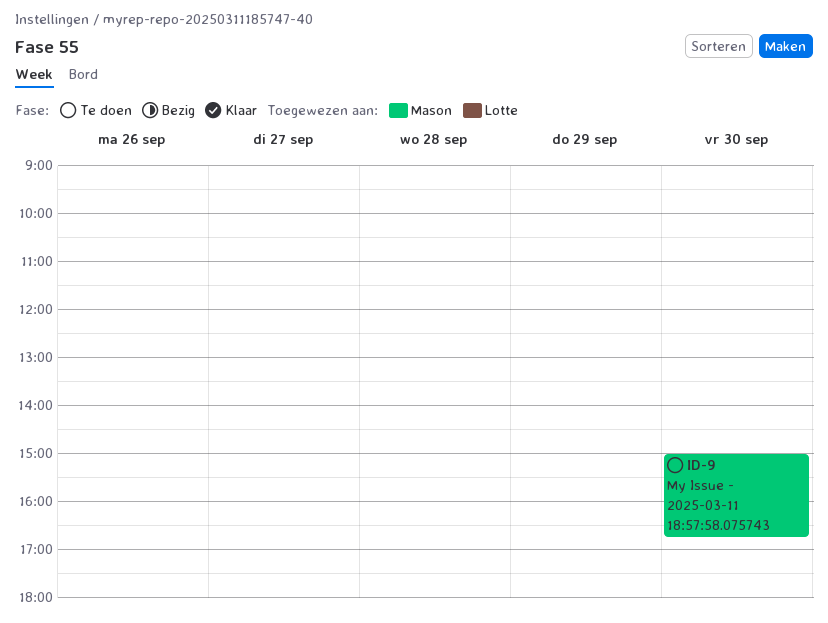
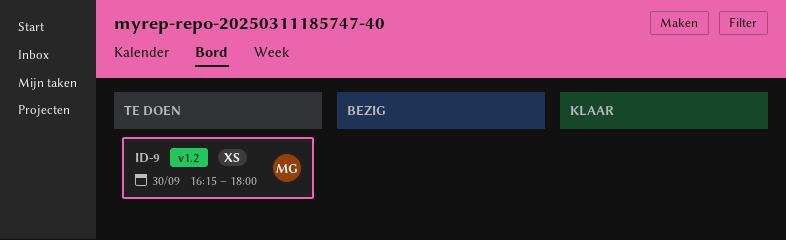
ID-9, begins: 15:00 -> 16:15
ID-9, ends: 16:45 -> 18:00

